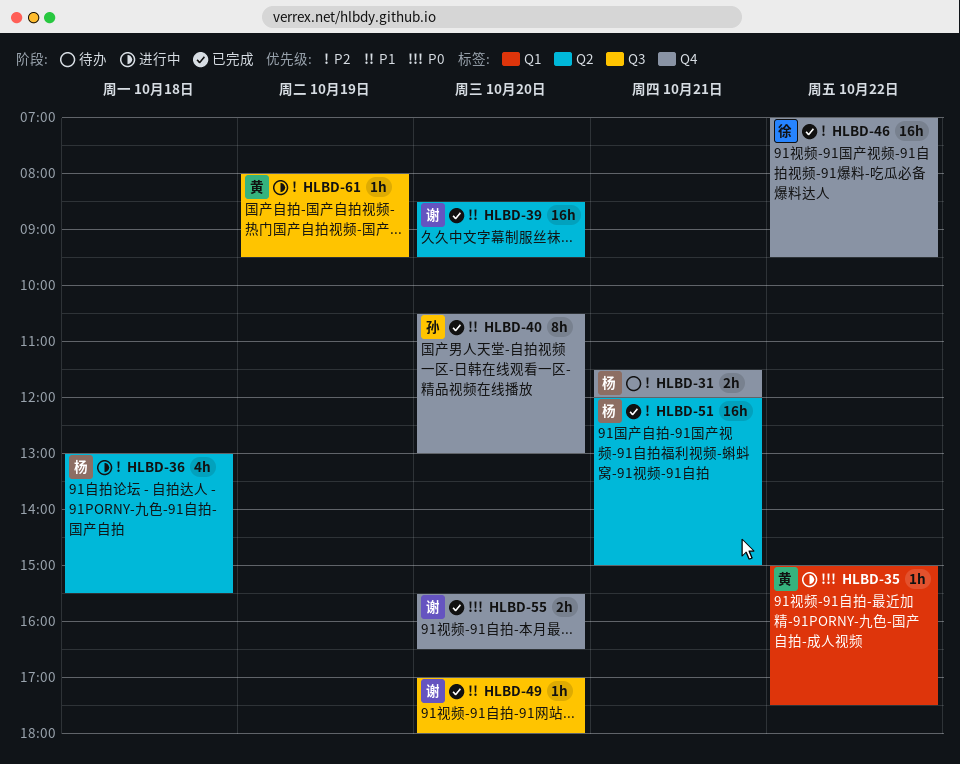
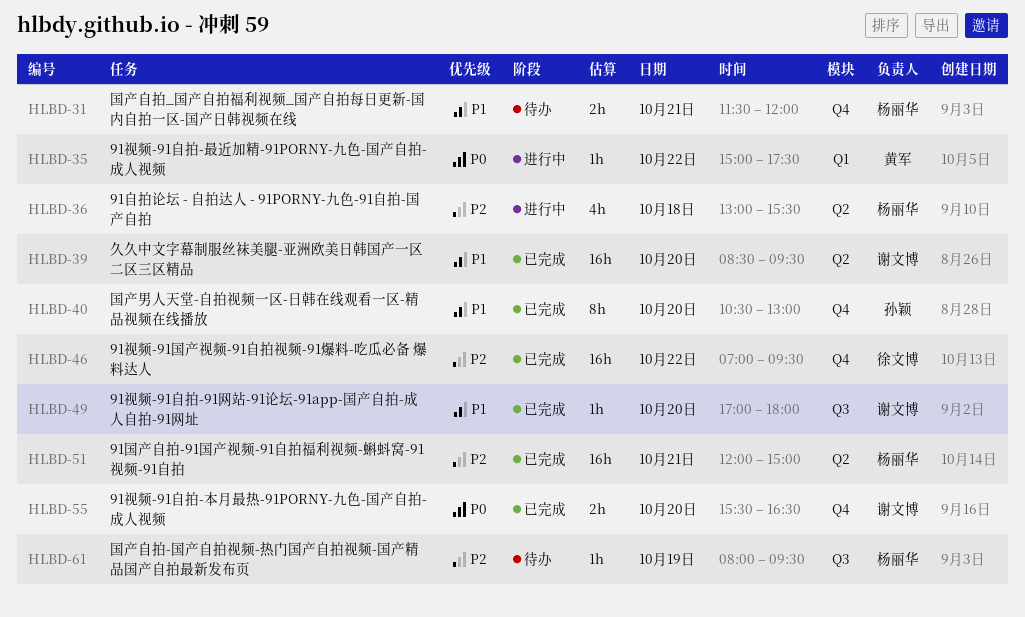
HLBD-31, priority: P2 -> P1
HLBD-61, status: 进行中 -> 待办
HLBD-61, owner: 黄军 -> 杨丽华

